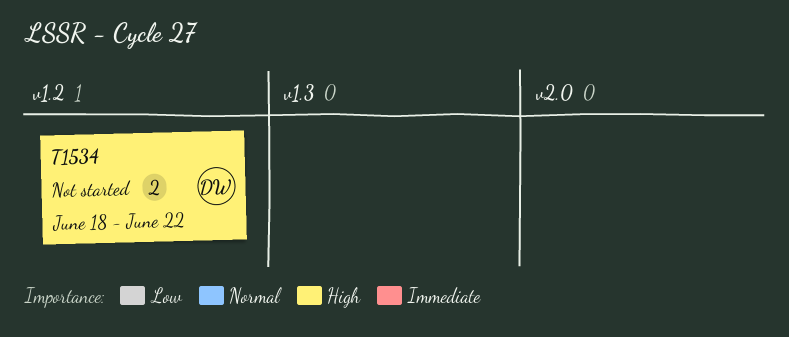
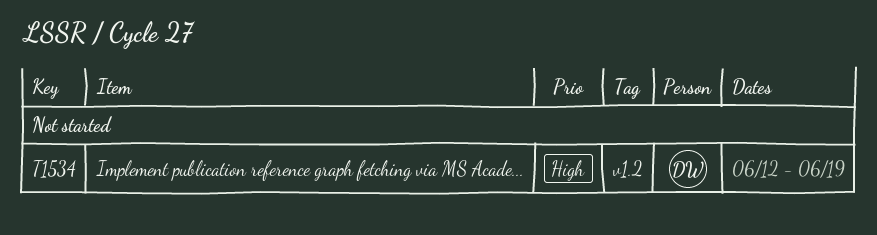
T1534, start: Jun 18 -> Jun 12
T1534, due: Jun 22 -> Jun 19

